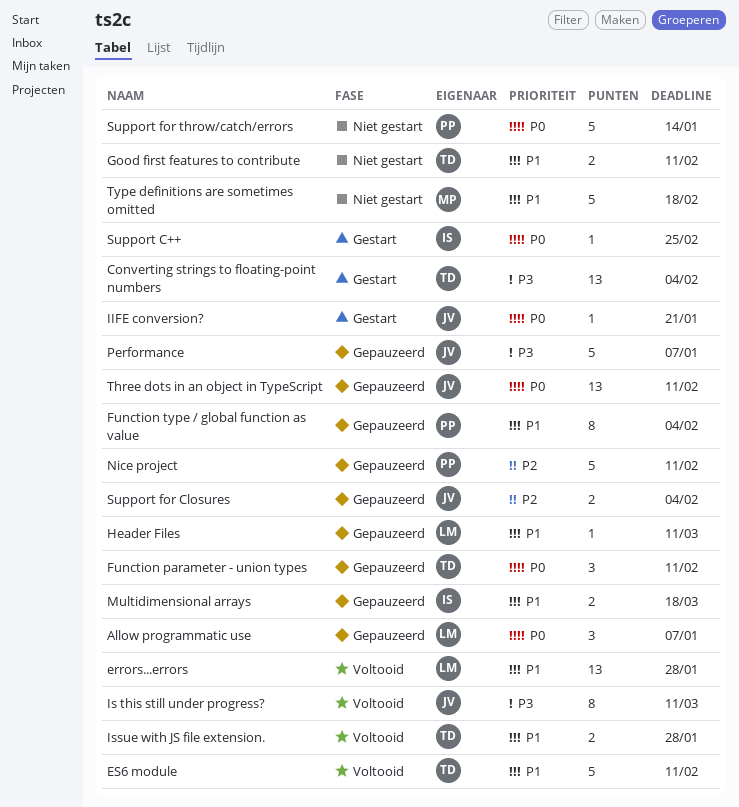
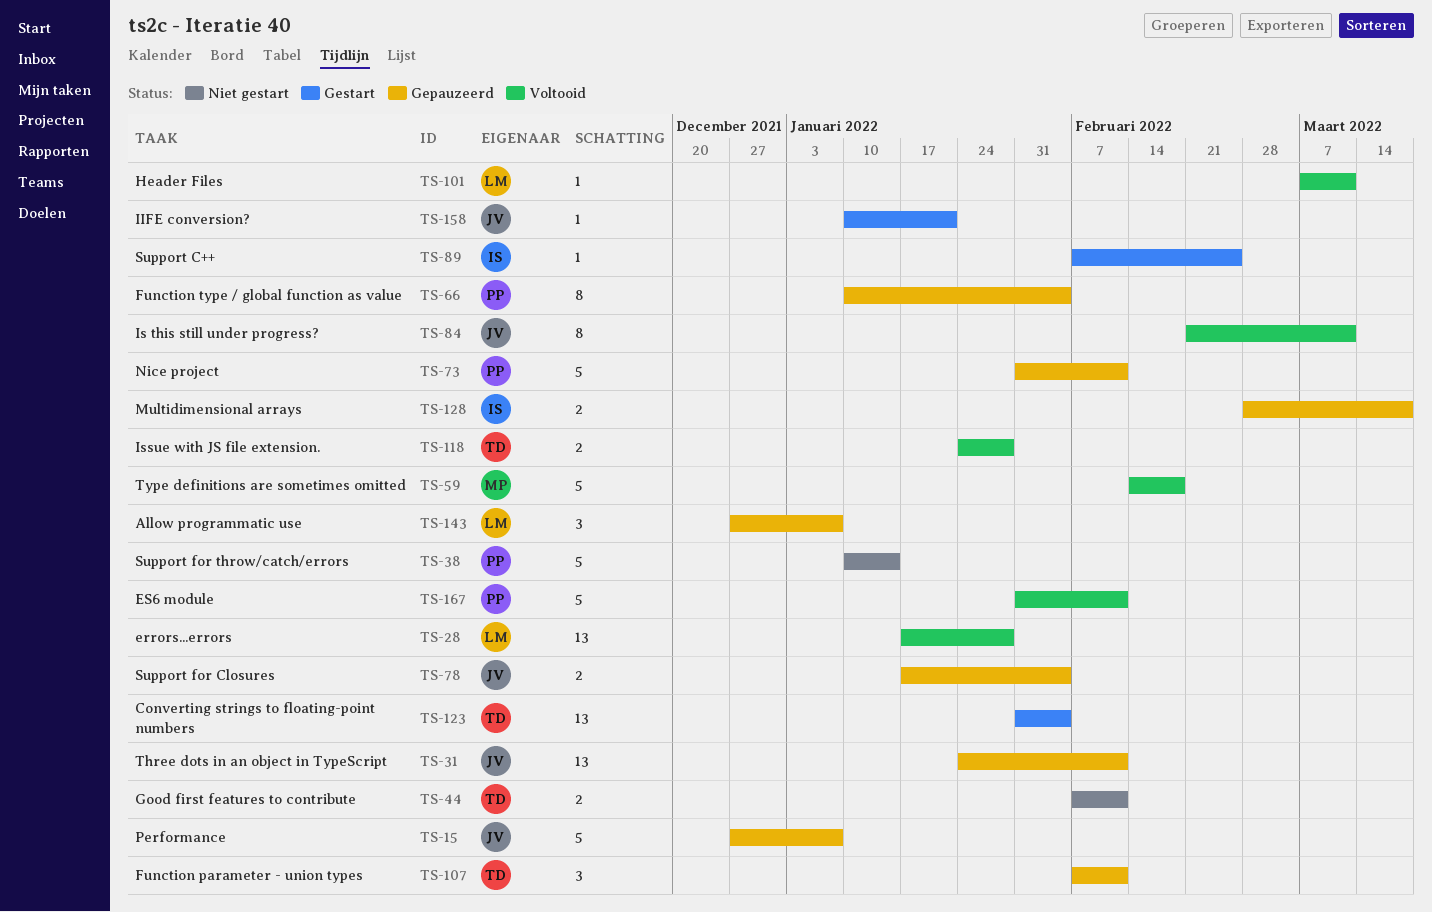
ES6 module, owner: TD -> PP
Header Files, status: Gepauzeerd -> Voltooid
Type definitions are sometimes omitted, status: Niet gestart -> Voltooid

